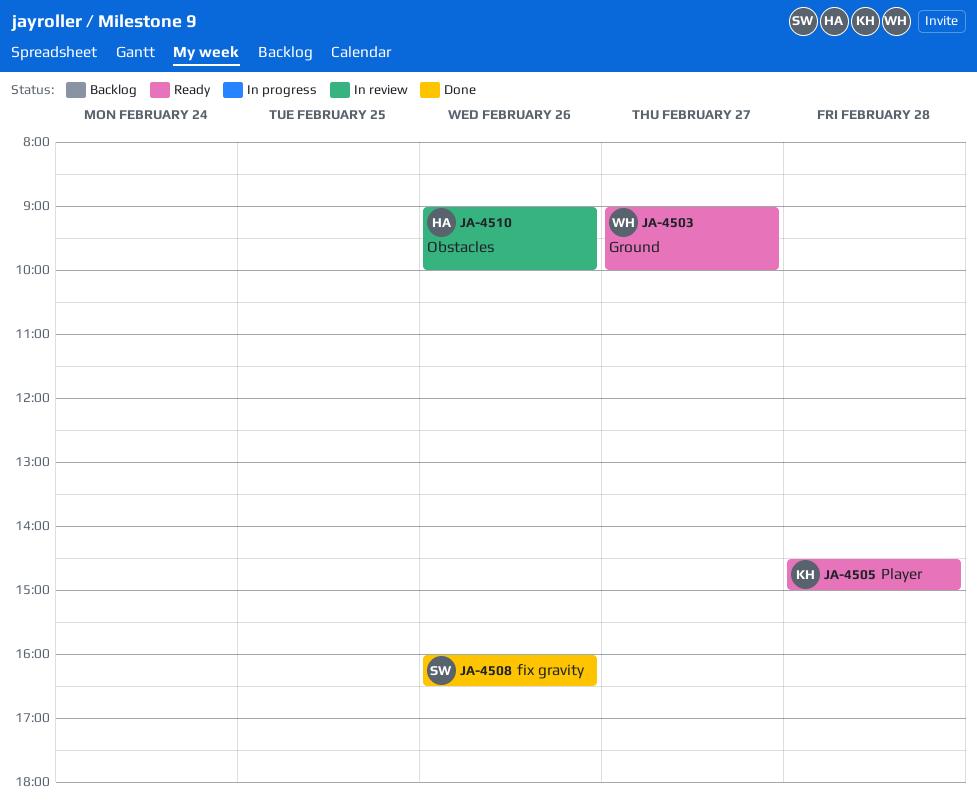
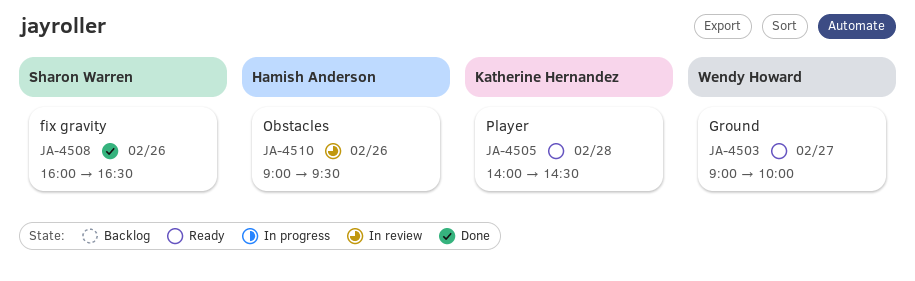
JA-4505, begins: 14:30 -> 14:00
JA-4505, ends: 15:00 -> 14:30
JA-4510, ends: 10:00 -> 09:30

